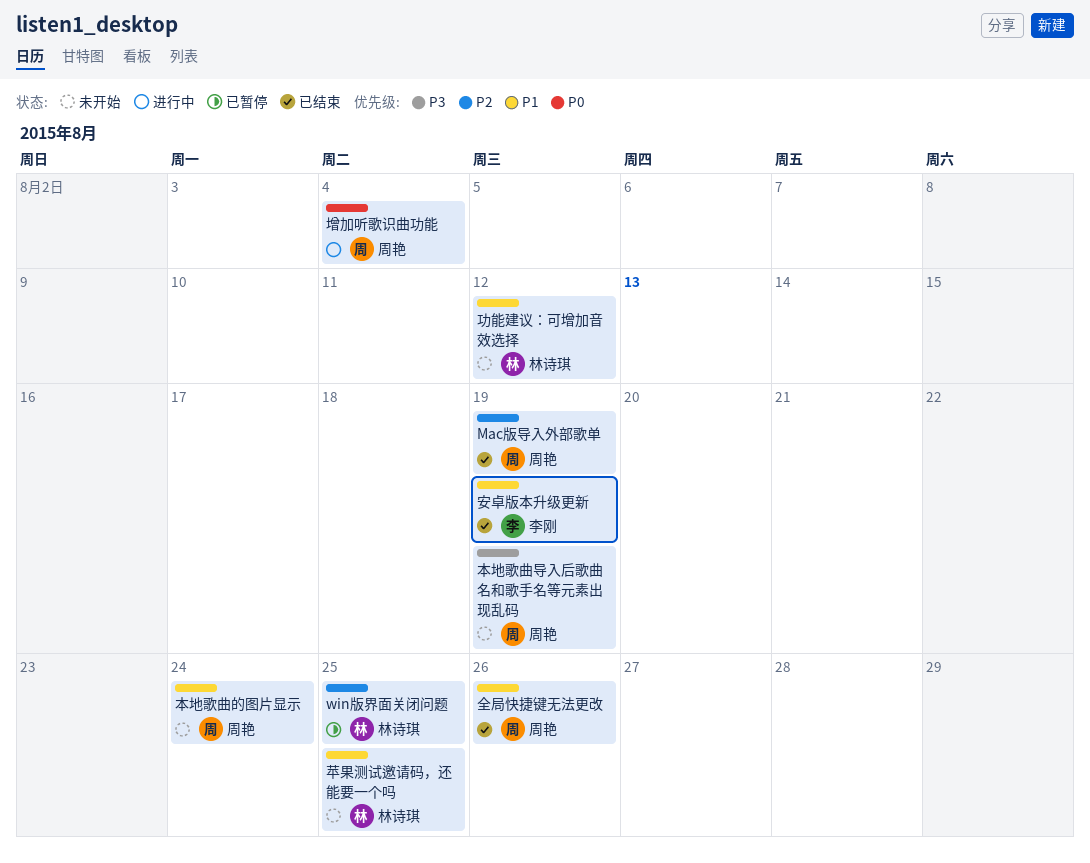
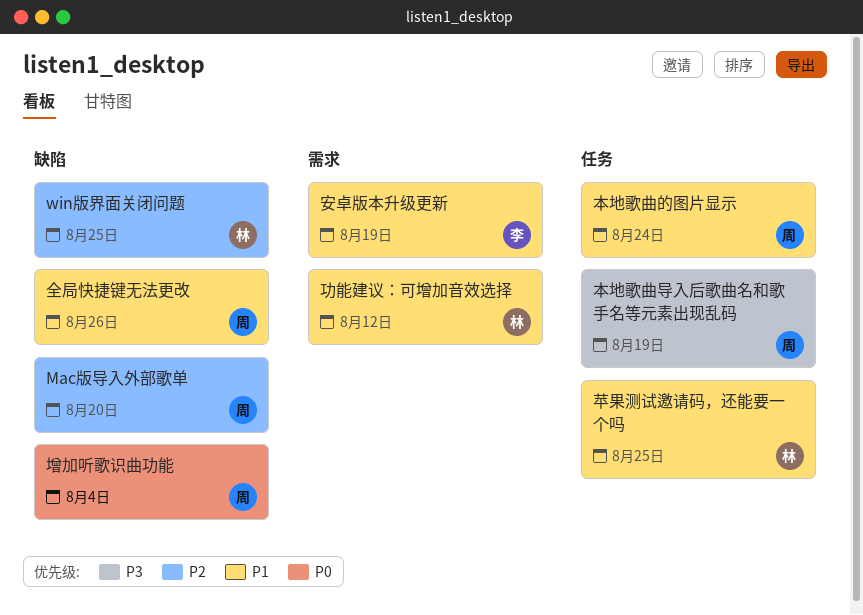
Mac版导入外部歌单, due: Aug 19 -> Aug 20

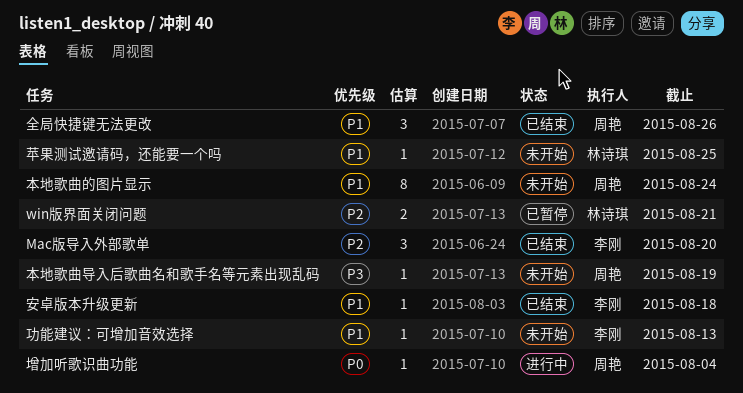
Mac版导入外部歌单, owner: 周艳 -> 李刚
win版界面关闭问题, due: Aug 25 -> Aug 21
功能建议：可增加音效选择, owner: 林诗琪 -> 李刚
功能建议：可增加音效选择, due: Aug 12 -> Aug 13
安卓版本升级更新, due: Aug 19 -> Aug 18

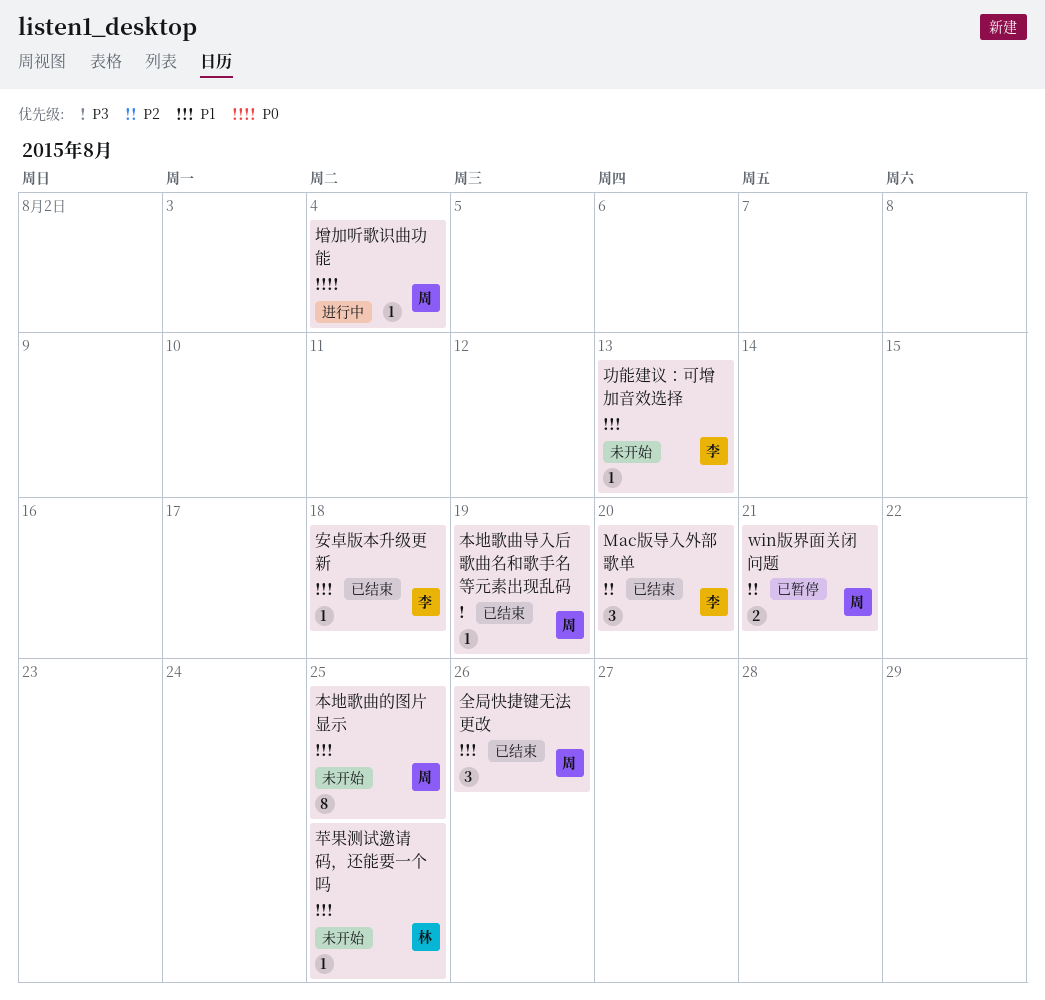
win版界面关闭问题, owner: 林诗琪 -> 周艳
本地歌曲导入后歌曲名和歌手名等元素出现乱码, status: 未开始 -> 已结束
本地歌曲的图片显示, due: Aug 24 -> Aug 25

